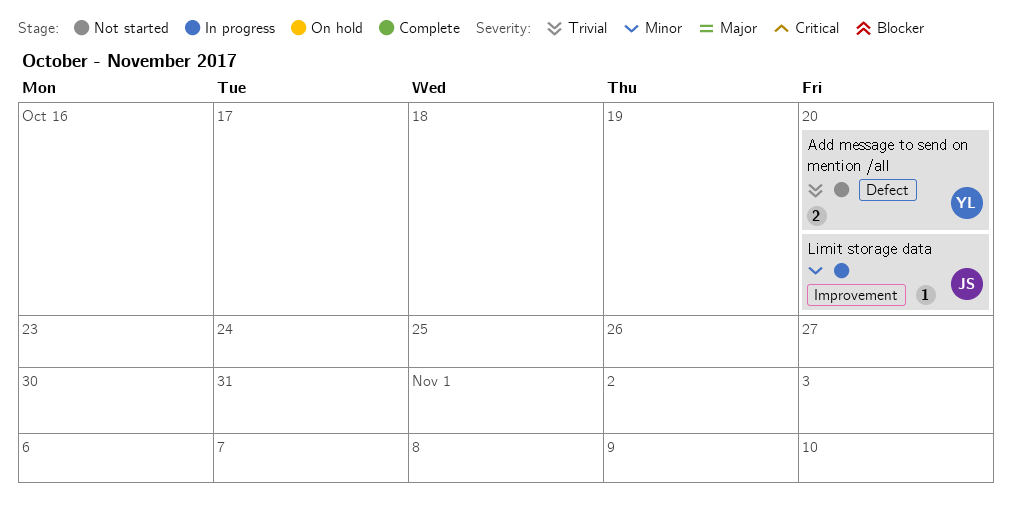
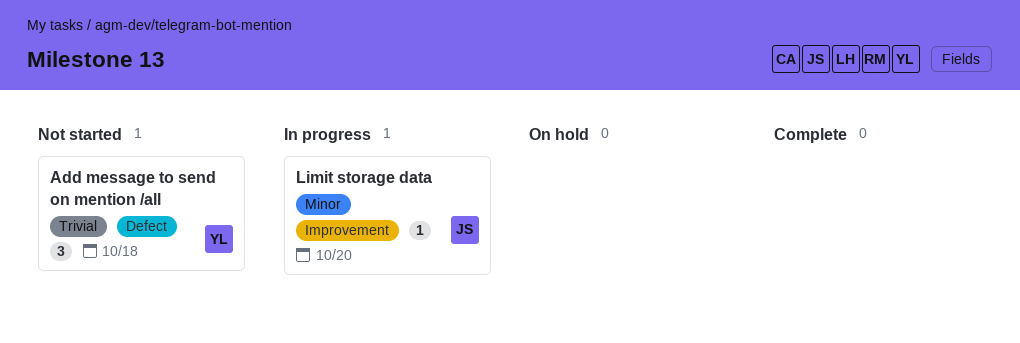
Add message to send on mention /all, estimate: 2 -> 3
Add message to send on mention /all, due: Oct 20 -> Oct 18

